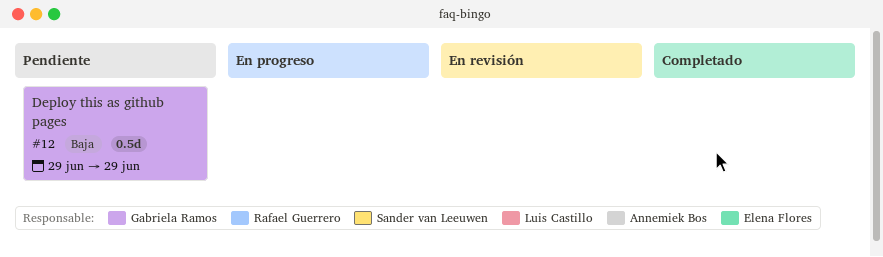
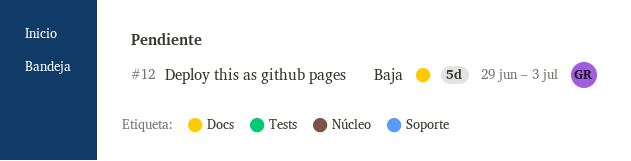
#12, estimate: 0.5d -> 5d
#12, due: Jun 29 -> Jul 3

